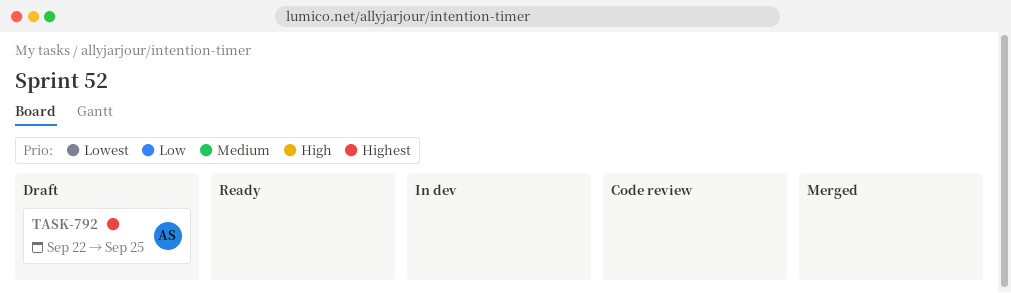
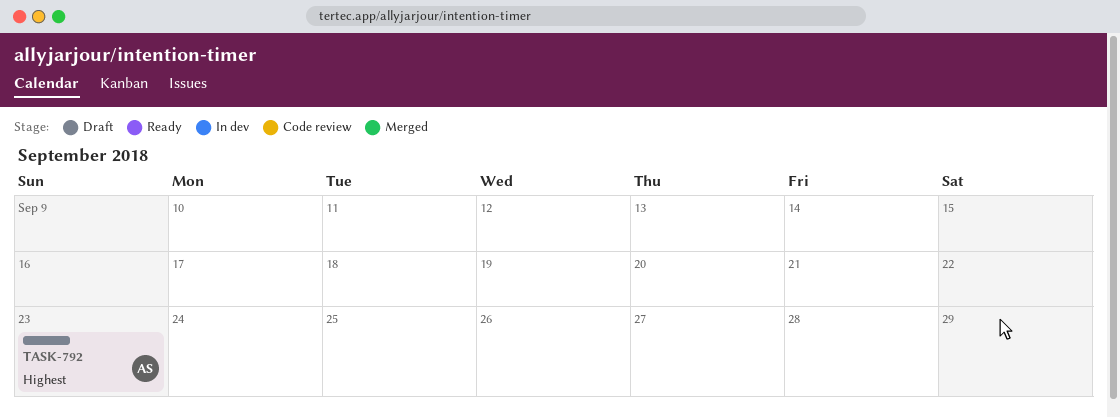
TASK-792, due: Sep 25 -> Sep 23

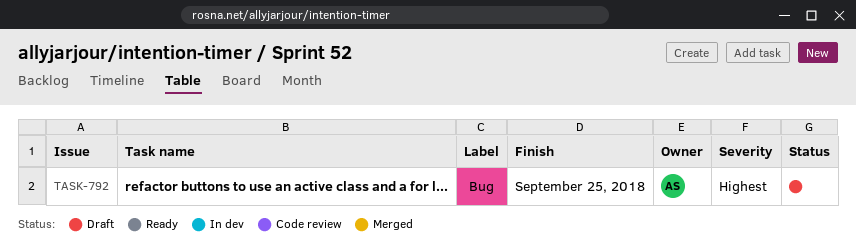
TASK-792, due: Sep 23 -> Sep 25

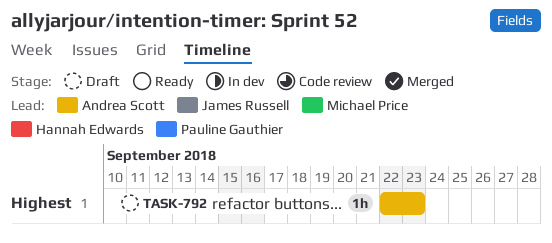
TASK-792, due: Sep 25 -> Sep 23

